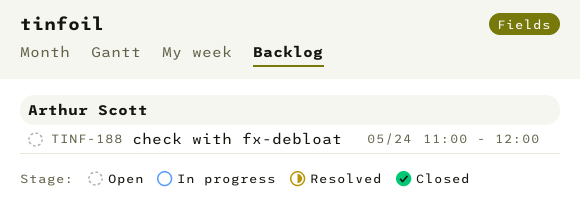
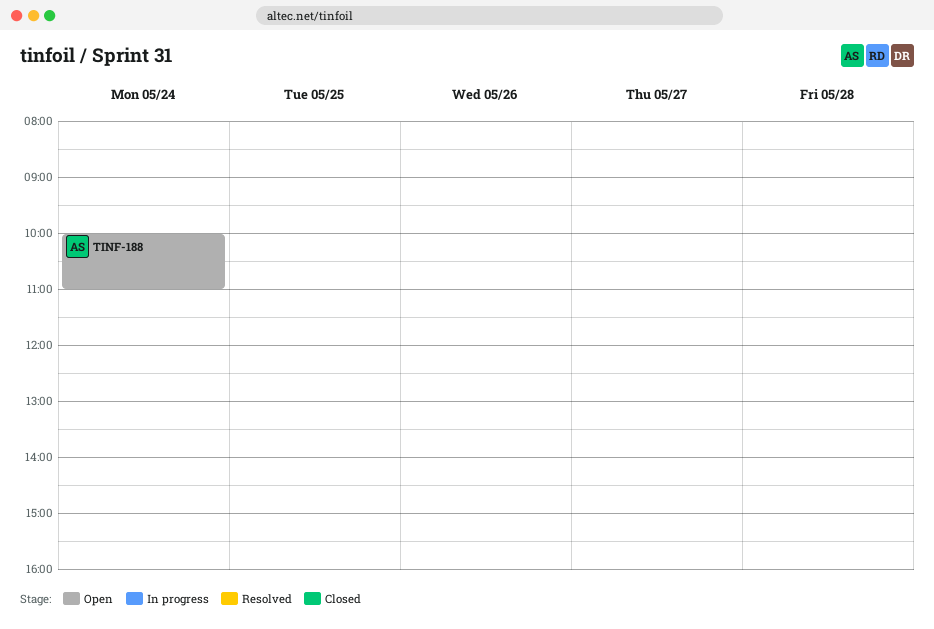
TINF-188, begins: 11:00 -> 10:00
TINF-188, ends: 12:00 -> 11:00

